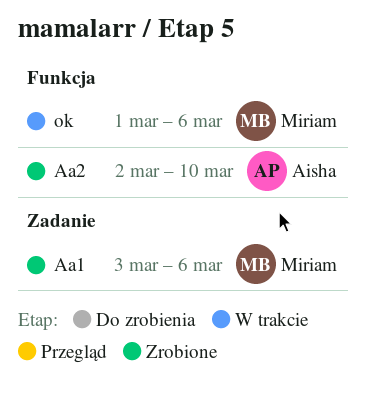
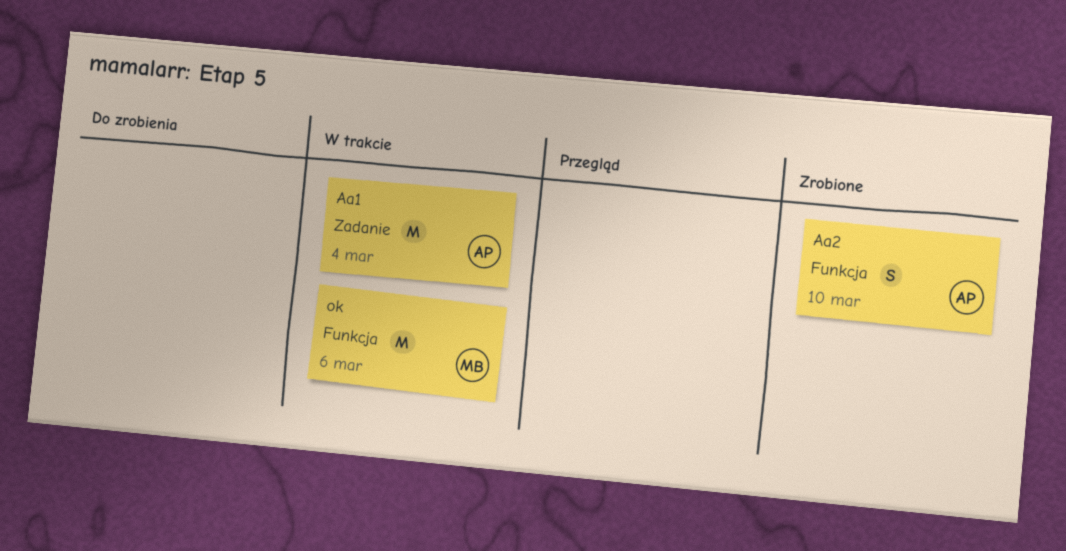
Aa1, status: Zrobione -> W trakcie
Aa1, owner: Miriam -> Aisha
Aa1, due: Mar 6 -> Mar 4

